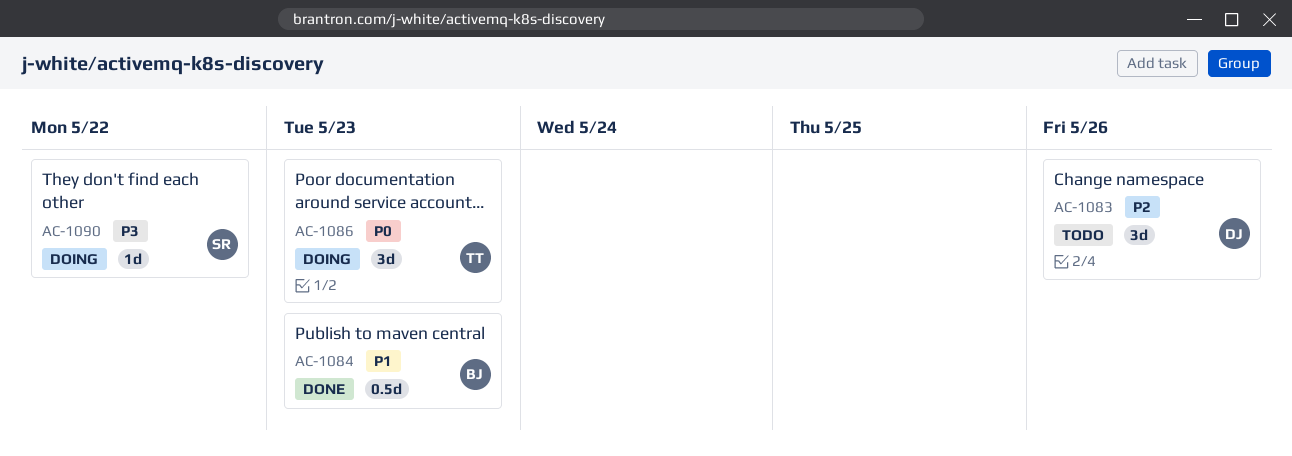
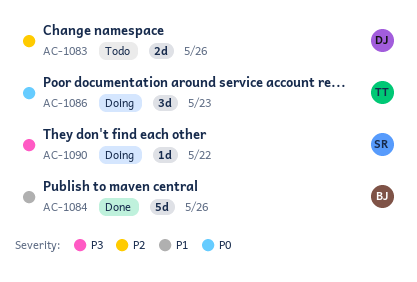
AC-1083, estimate: 3d -> 2d
AC-1084, estimate: 0.5d -> 5d
AC-1084, due: May 23 -> May 26

